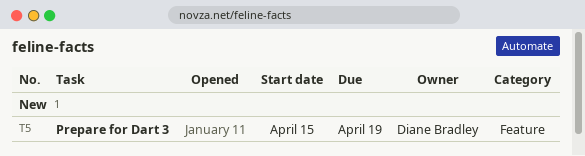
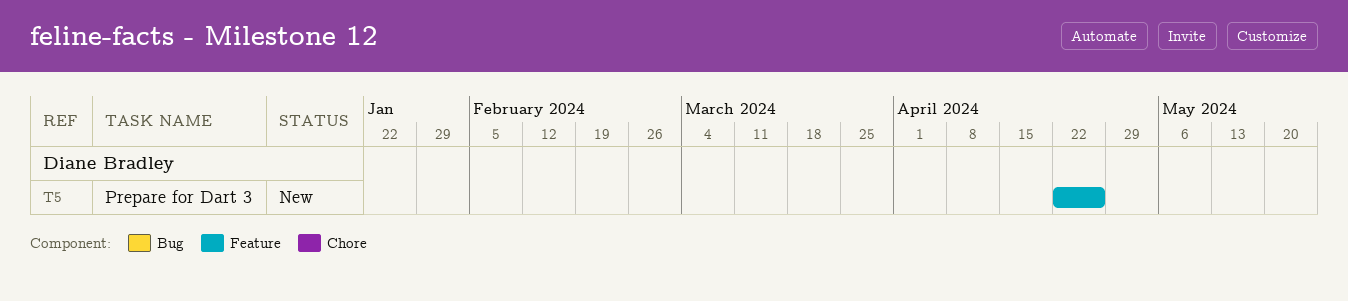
T5, start: Apr 15 -> Apr 22
T5, due: Apr 19 -> Apr 26

